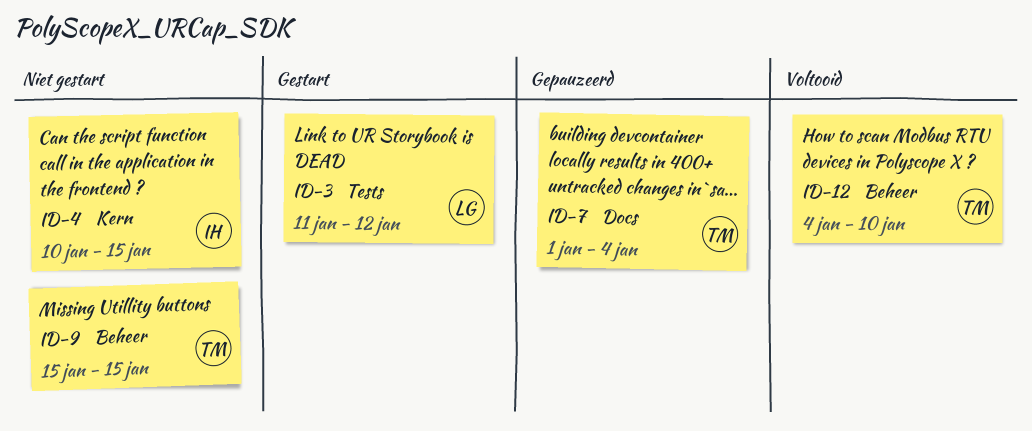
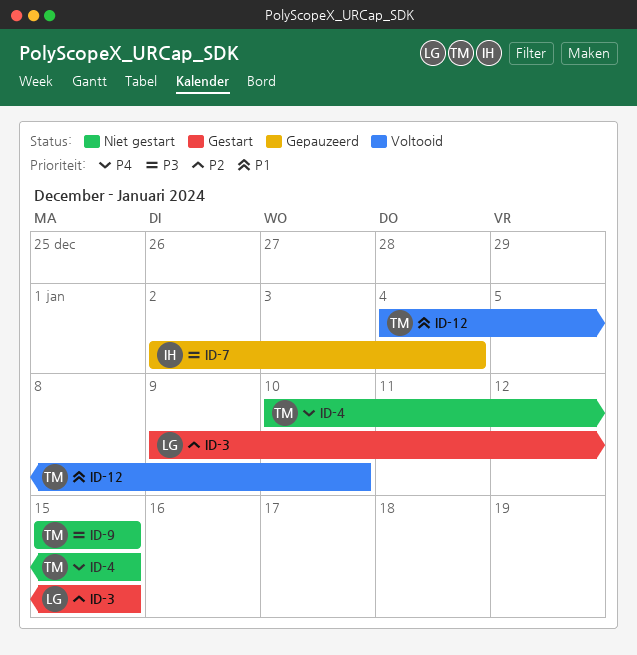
ID-3, start: Jan 11 -> Jan 9
ID-3, due: Jan 12 -> Jan 15
ID-4, owner: IH -> TM
ID-7, owner: TM -> IH
ID-7, start: Jan 1 -> Jan 2

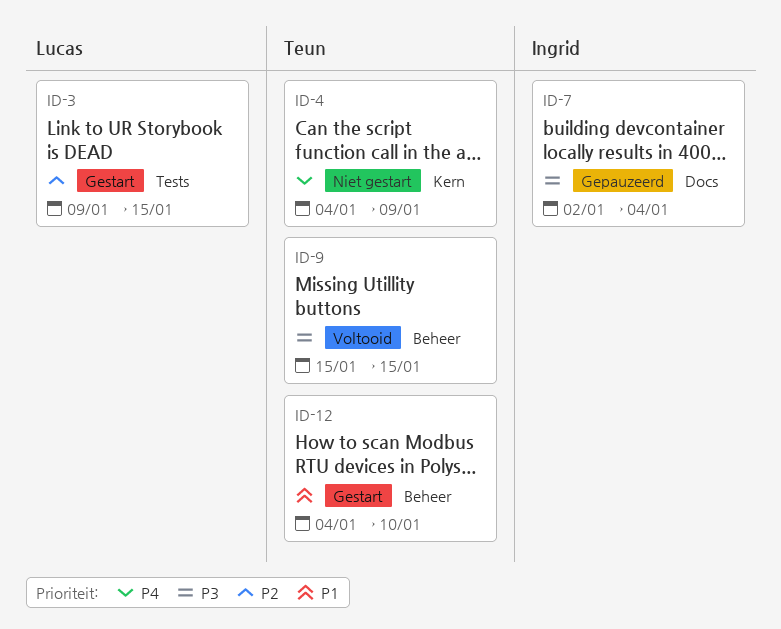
ID-4, start: Jan 10 -> Jan 4
ID-4, due: Jan 15 -> Jan 9
ID-9, status: Niet gestart -> Voltooid
ID-12, status: Voltooid -> Gestart

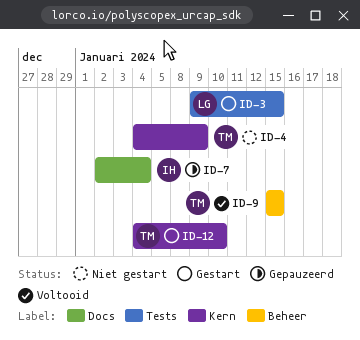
ID-12, label: Beheer -> Kern

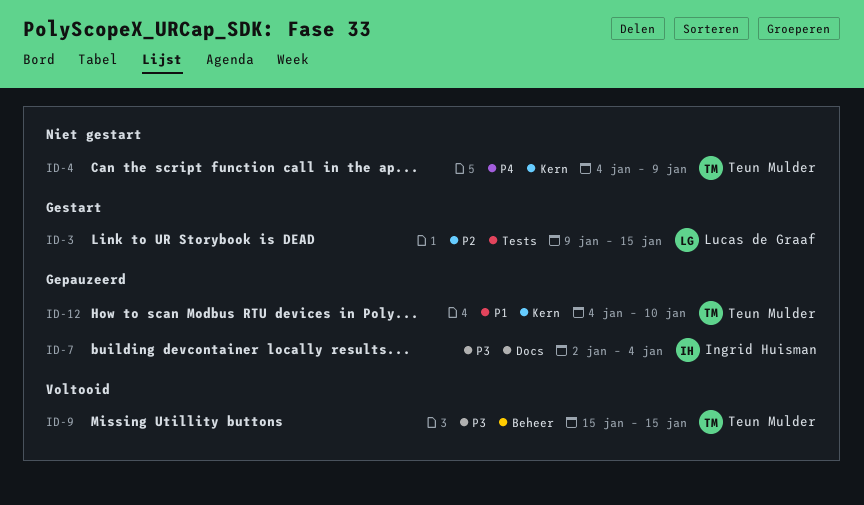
ID-12, status: Gestart -> Gepauzeerd

